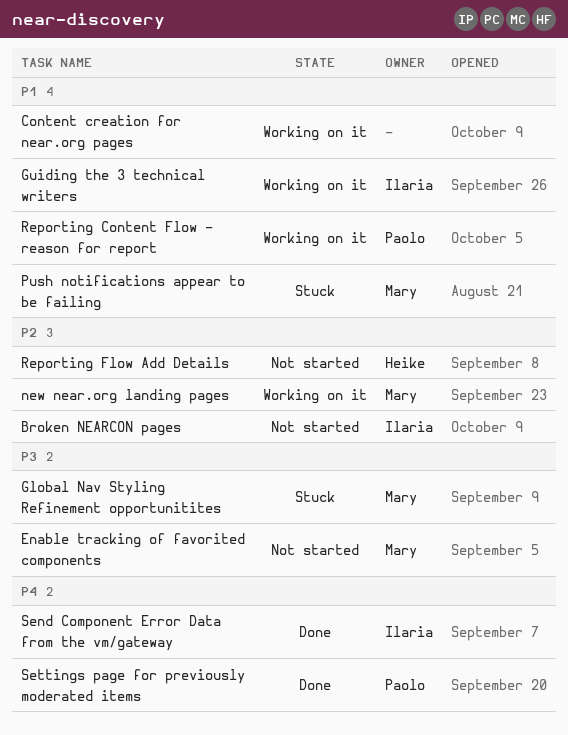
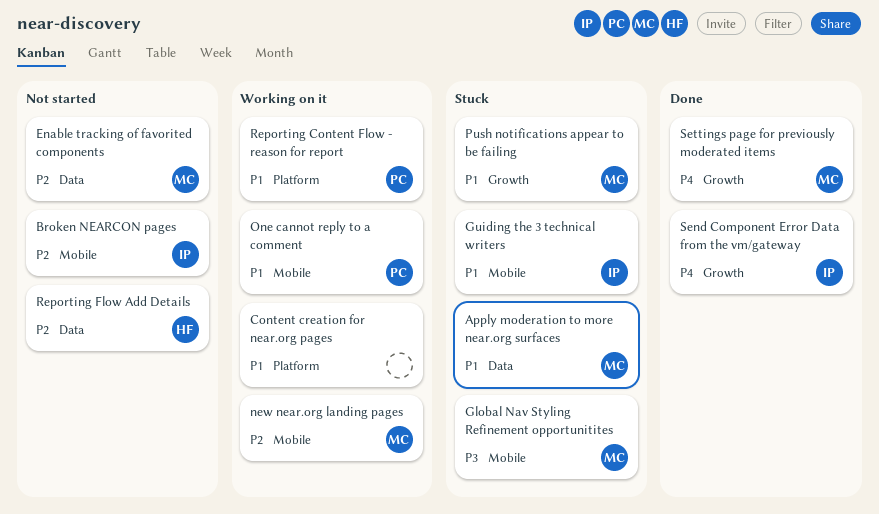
Apply moderation to more near.org surfaces: none -> present
Enable tracking of favorited components, priority: P3 -> P2
Guiding the 3 technical writers, status: Working on it -> Stuck
One cannot reply to a comment: none -> present
Settings page for previously moderated items, owner: Paolo -> Mary

